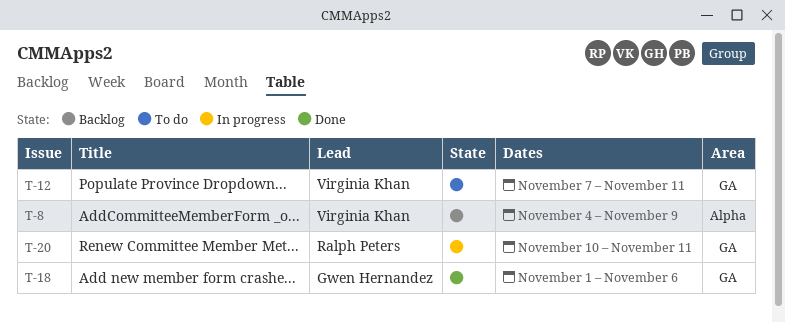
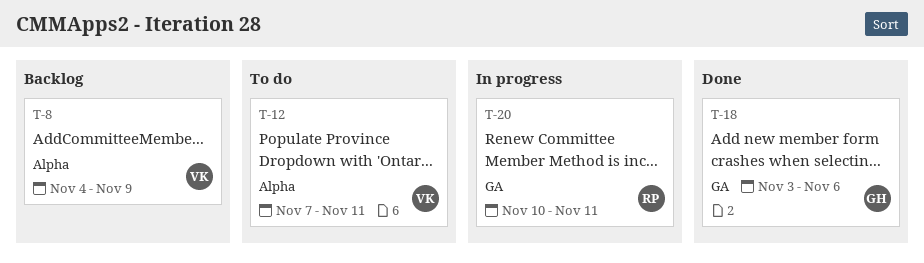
T-12, label: GA -> Alpha
T-18, start: Nov 1 -> Nov 3

